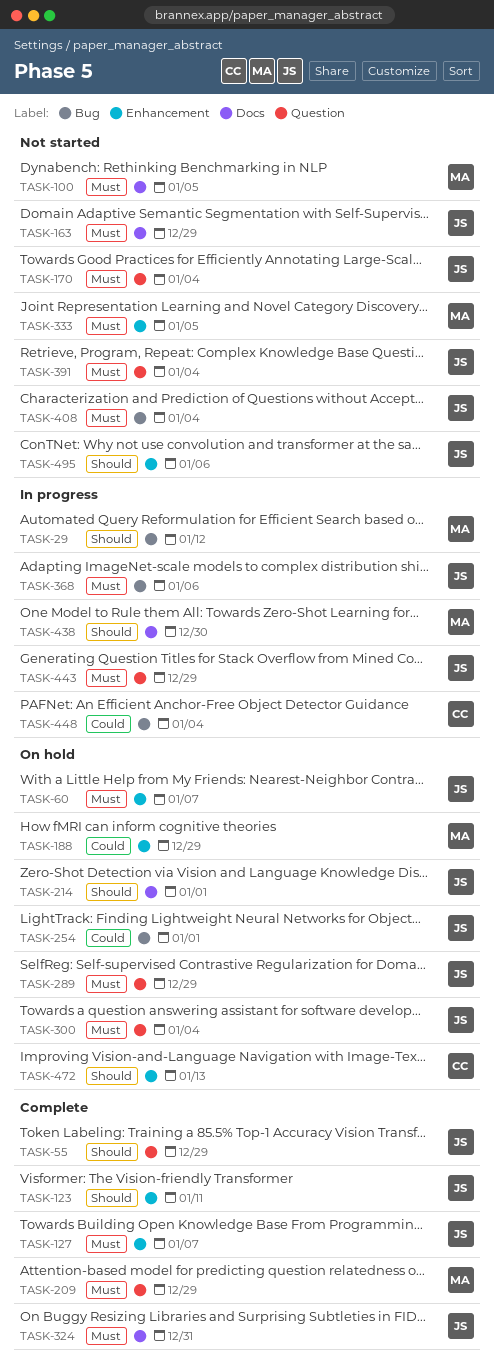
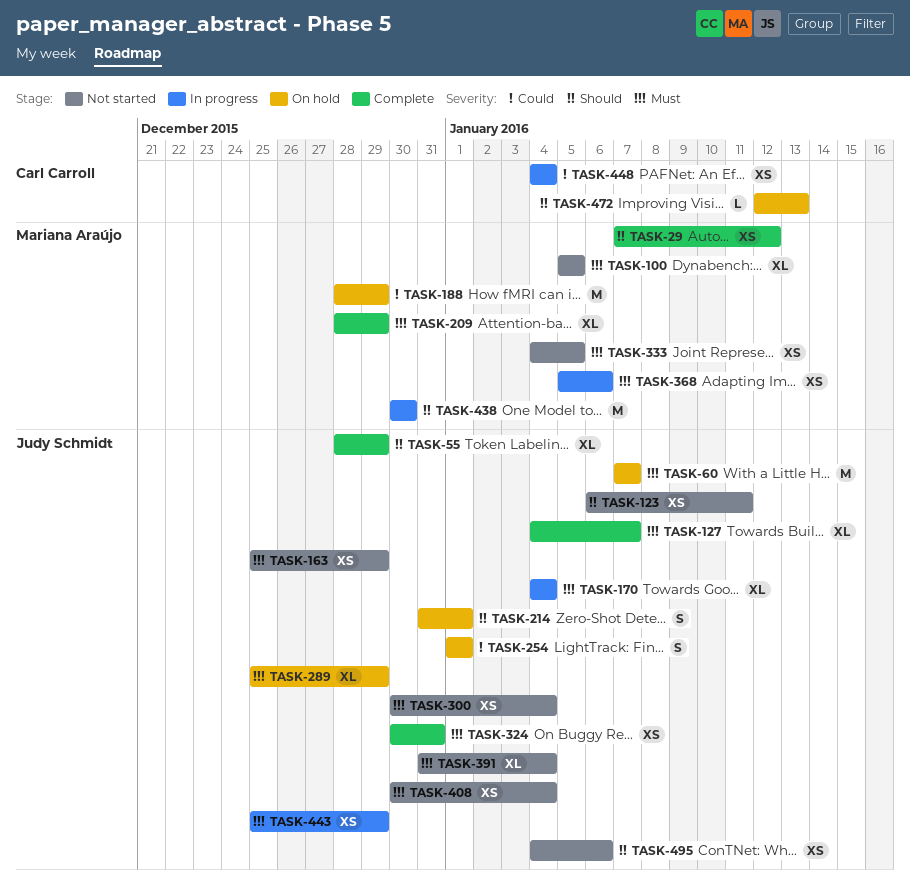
TASK-29, status: In progress -> Complete
TASK-123, status: Complete -> Not started
TASK-170, status: Not started -> In progress
TASK-300, status: On hold -> Not started
TASK-368, owner: Judy Schmidt -> Mariana Araújo

